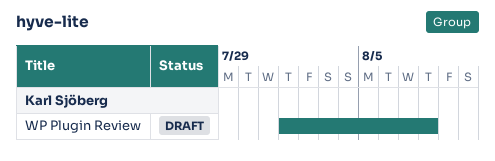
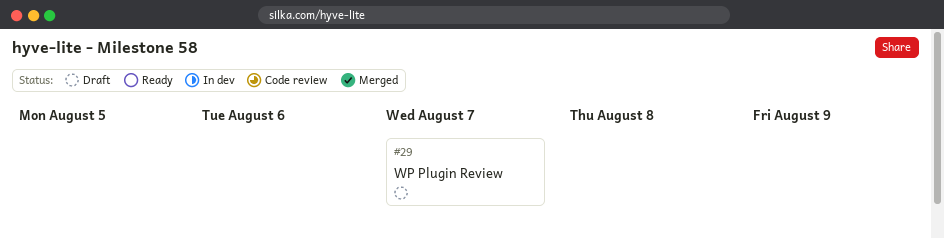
WP Plugin Review, due: Aug 8 -> Aug 7

